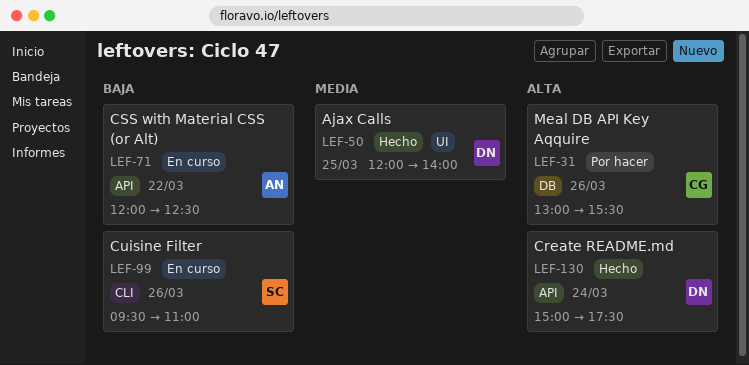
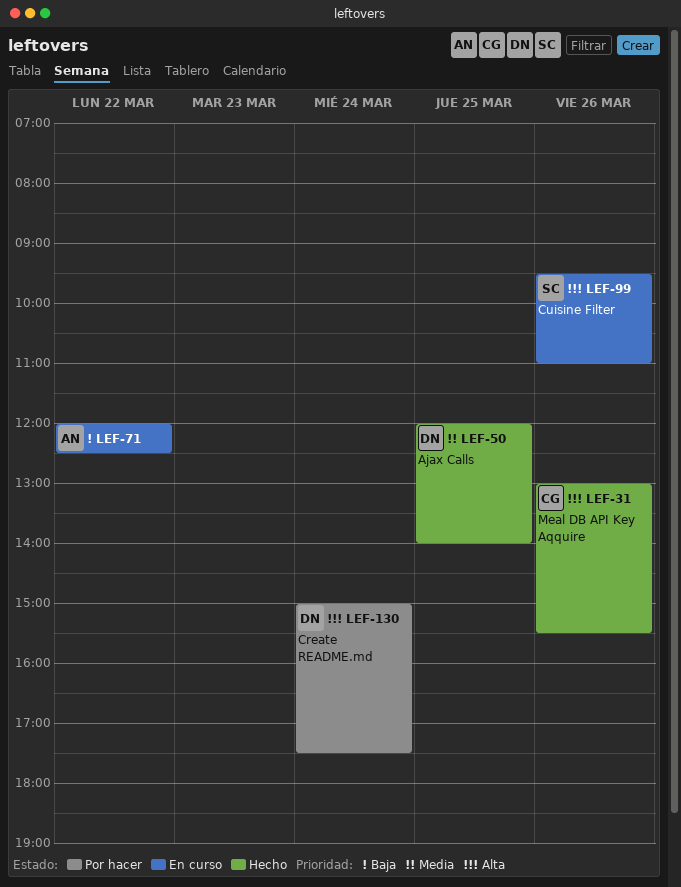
LEF-31, status: Por hacer -> Hecho
LEF-99, priority: Baja -> Alta
LEF-130, status: Hecho -> Por hacer

